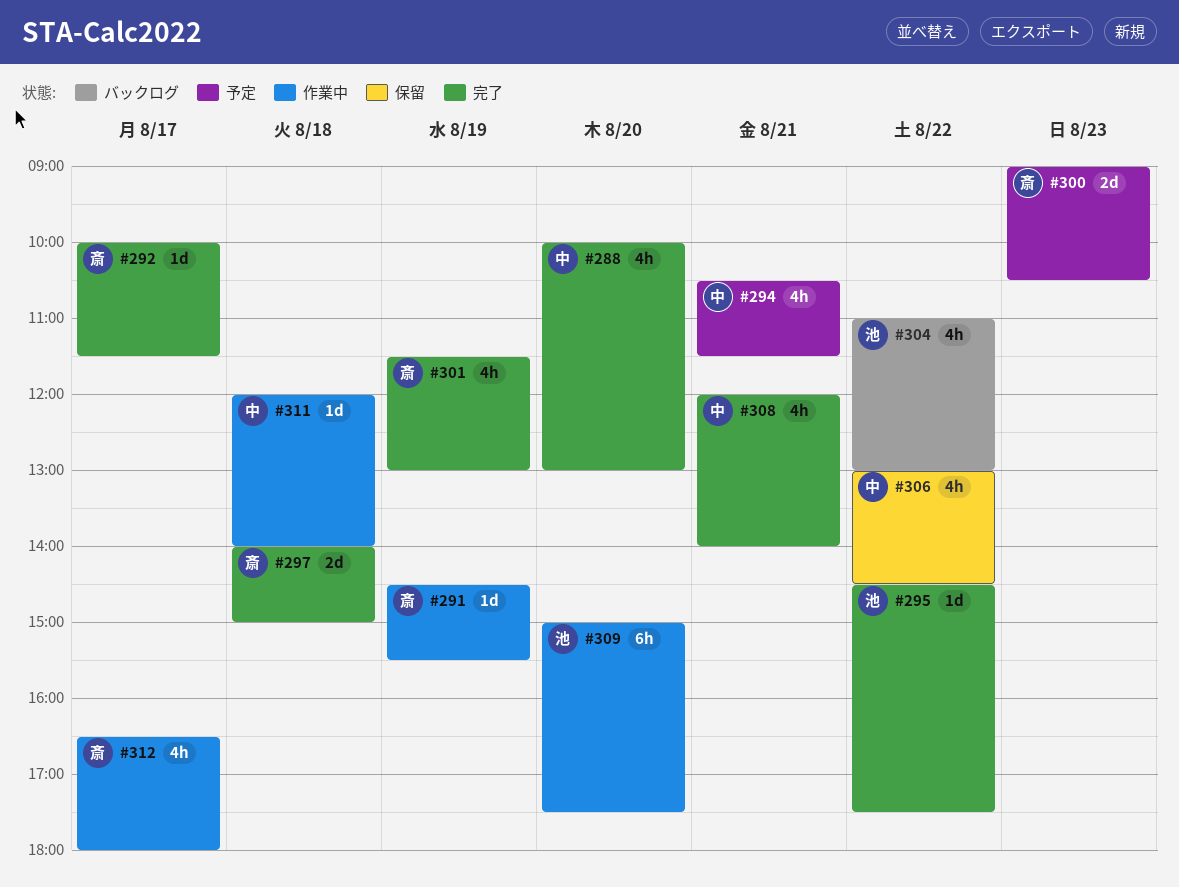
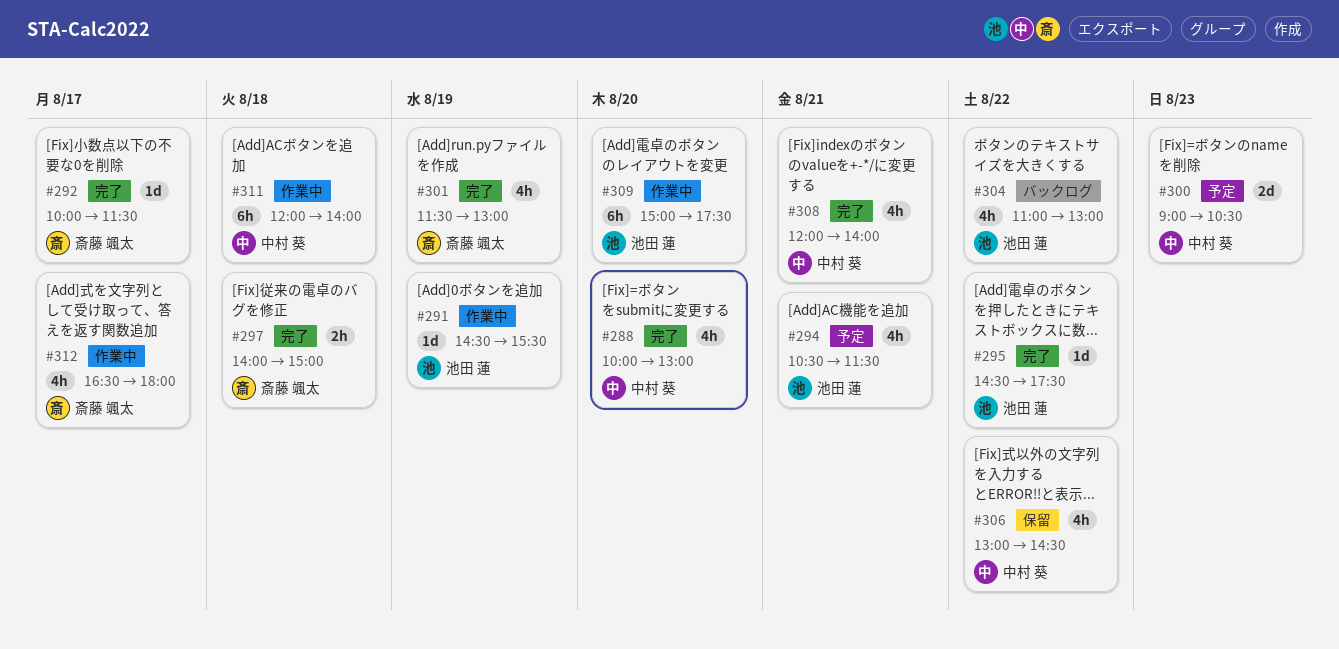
#291, owner: 斎藤 颯太 -> 池田 蓮
#294, owner: 中村 葵 -> 池田 蓮
#297, estimate: 2d -> 2h
#300, owner: 斎藤 颯太 -> 中村 葵
#311, estimate: 1d -> 6h

